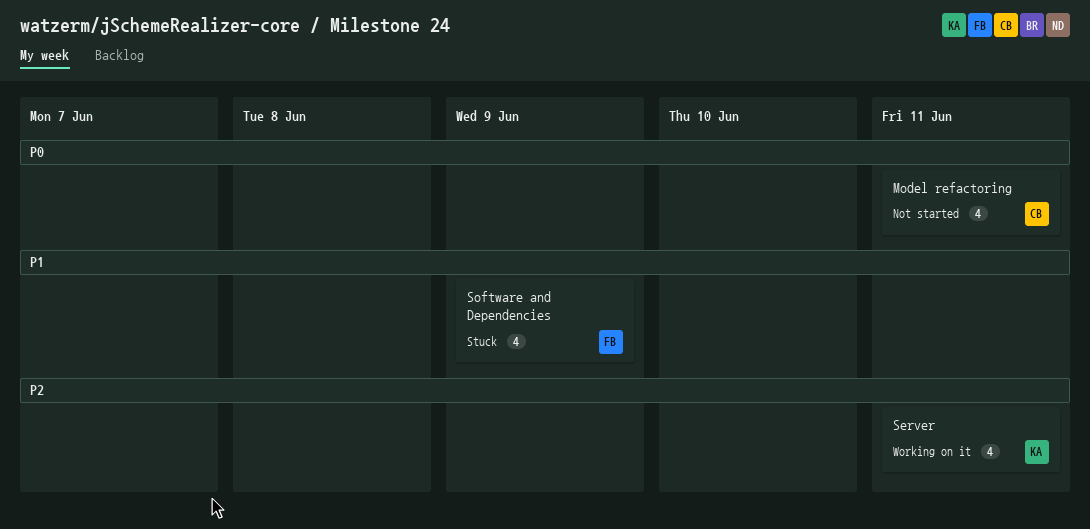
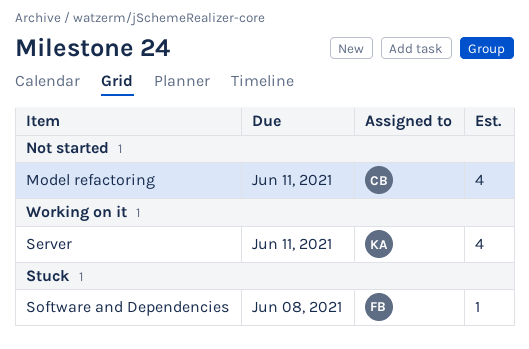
Software and Dependencies, estimate: 4 -> 1
Software and Dependencies, due: Jun 9 -> Jun 8

